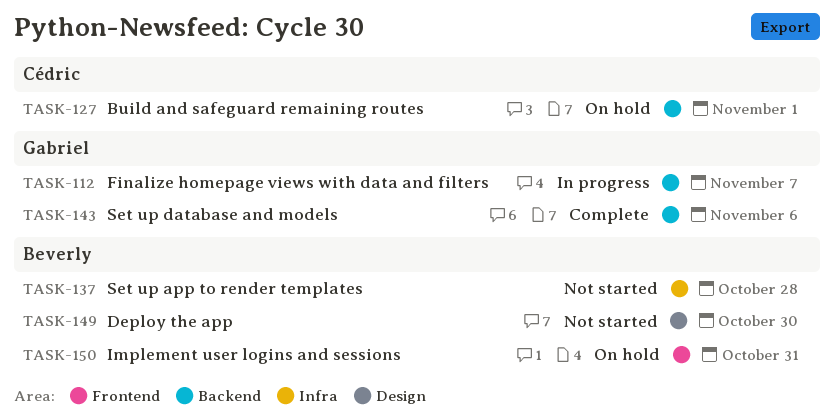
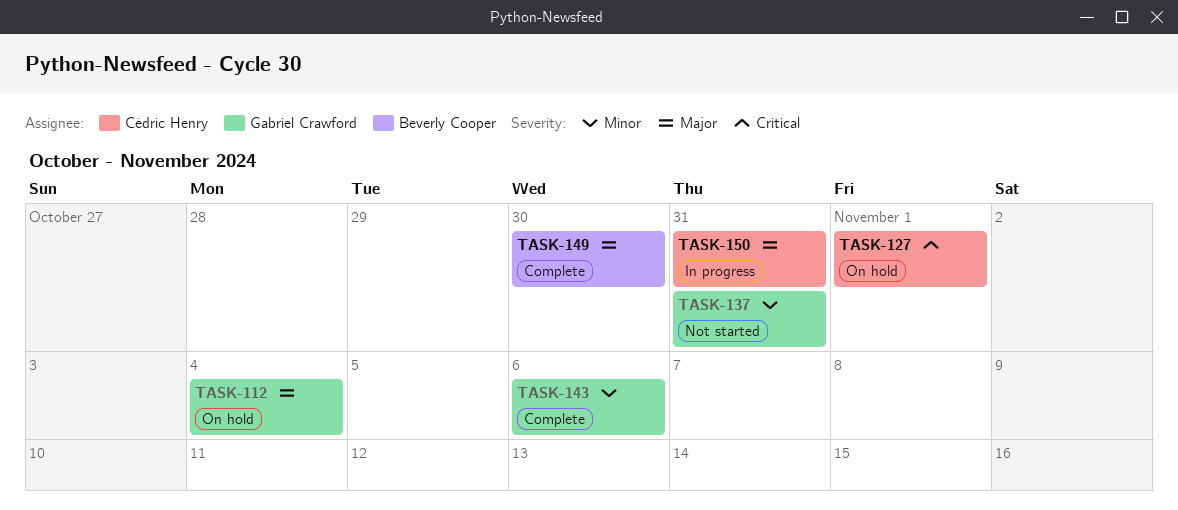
TASK-112, status: In progress -> On hold
TASK-112, due: Nov 7 -> Nov 4
TASK-137, owner: Beverly Cooper -> Gabriel Crawford
TASK-137, due: Oct 28 -> Oct 31
TASK-149, status: Not started -> Complete
TASK-150, status: On hold -> In progress
TASK-150, owner: Beverly Cooper -> Cédric Henry

